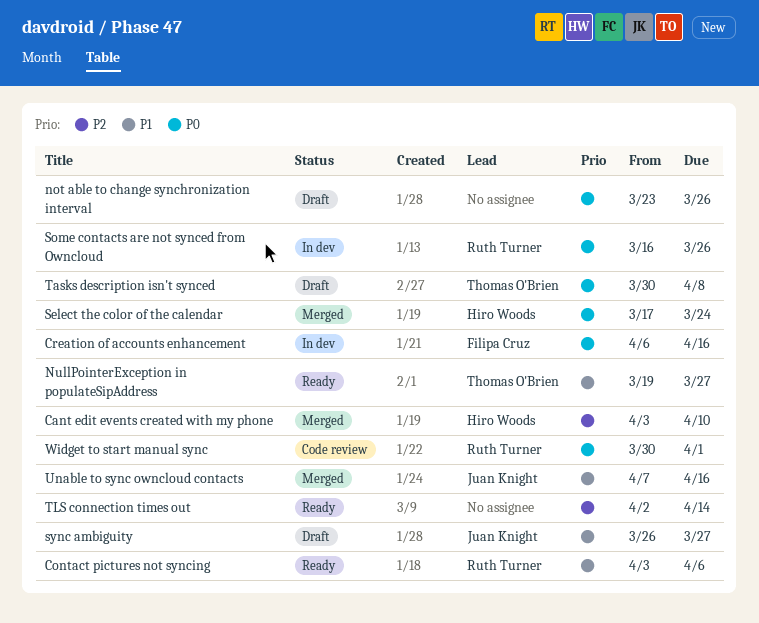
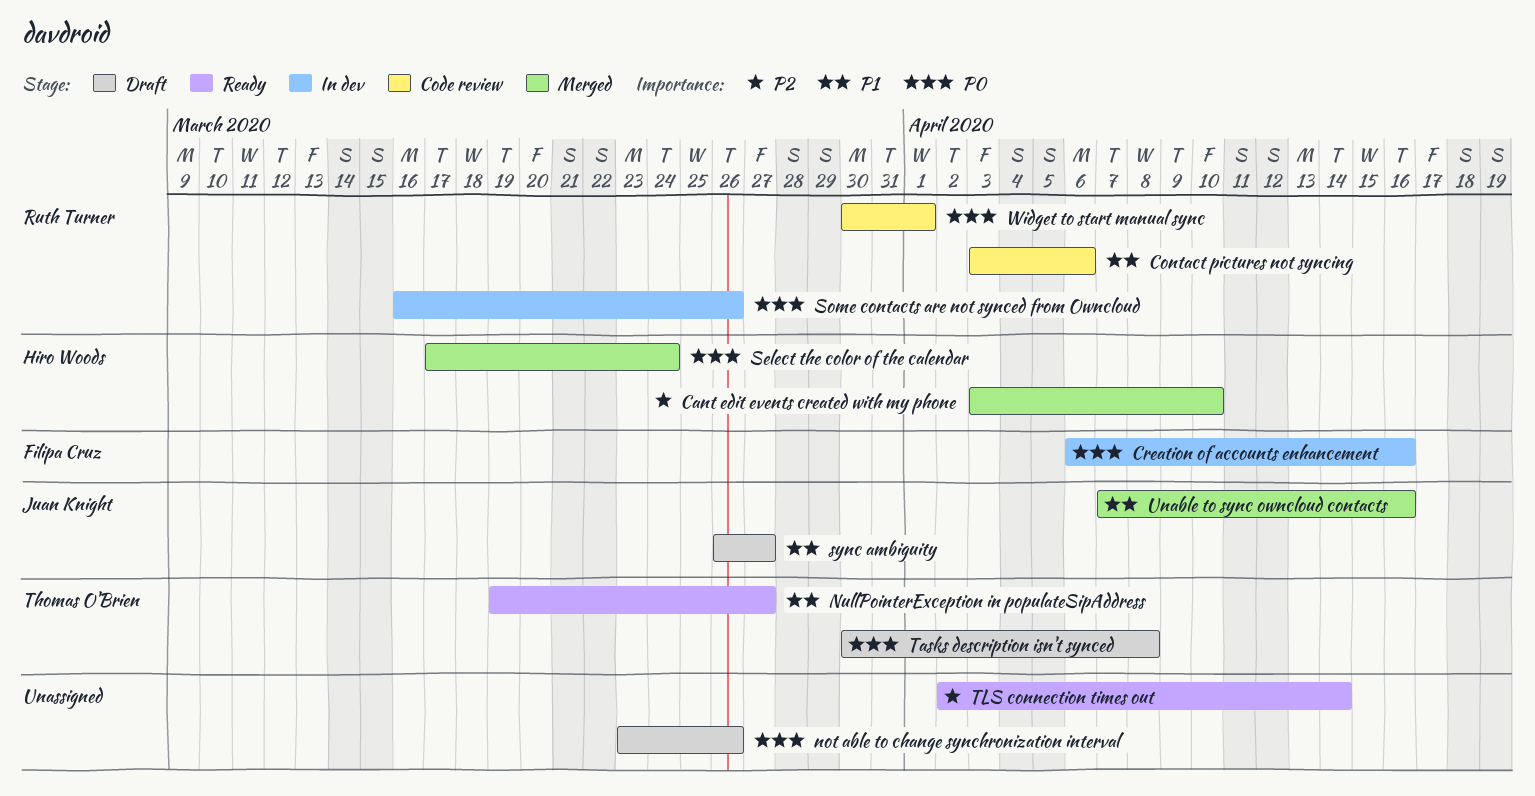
Contact pictures not syncing, status: Ready -> Code review

